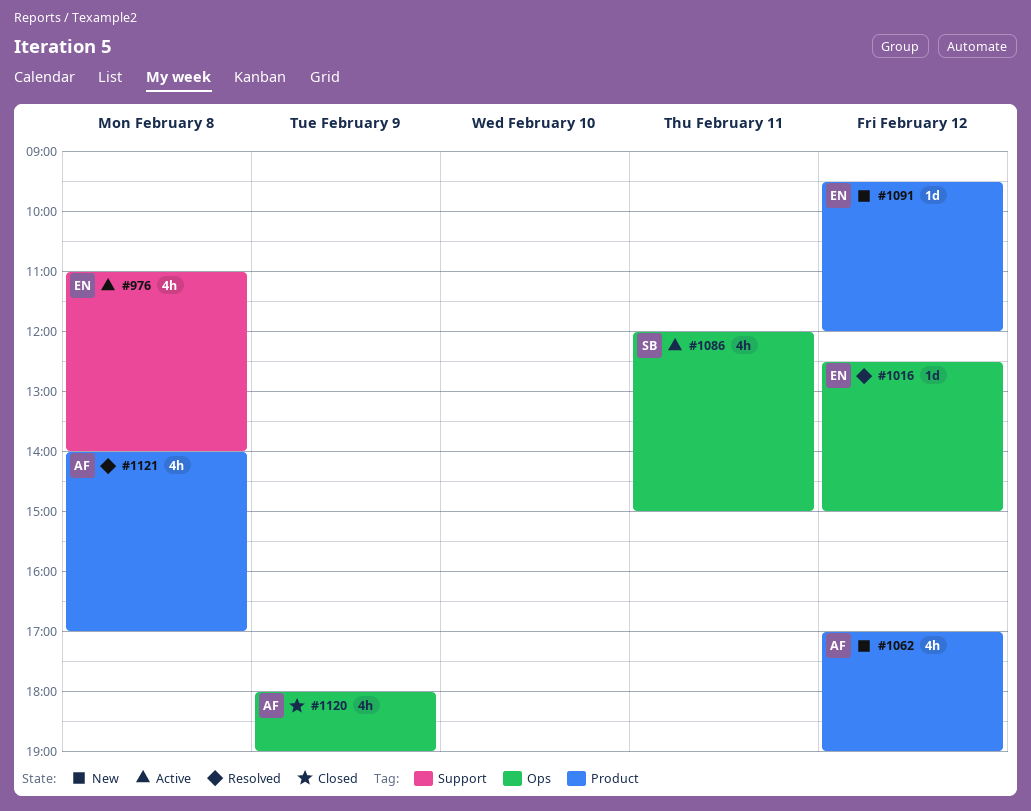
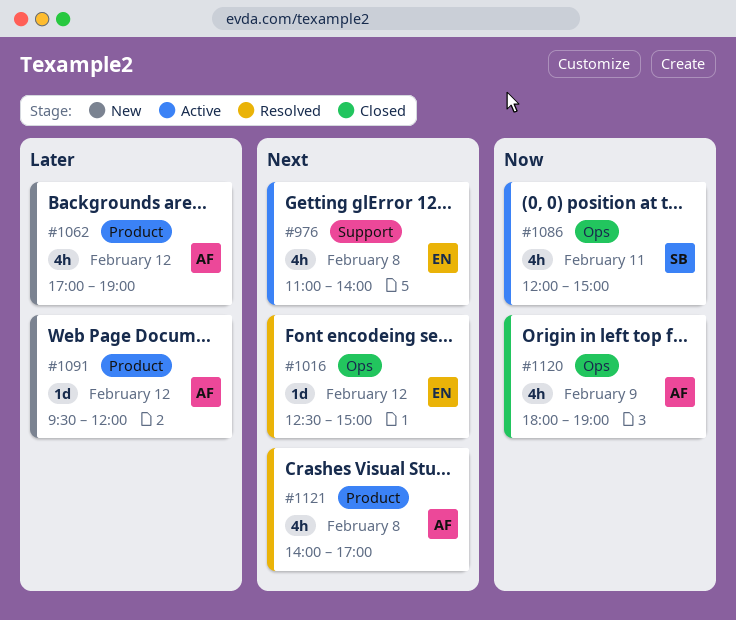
#1091, owner: EN -> AF

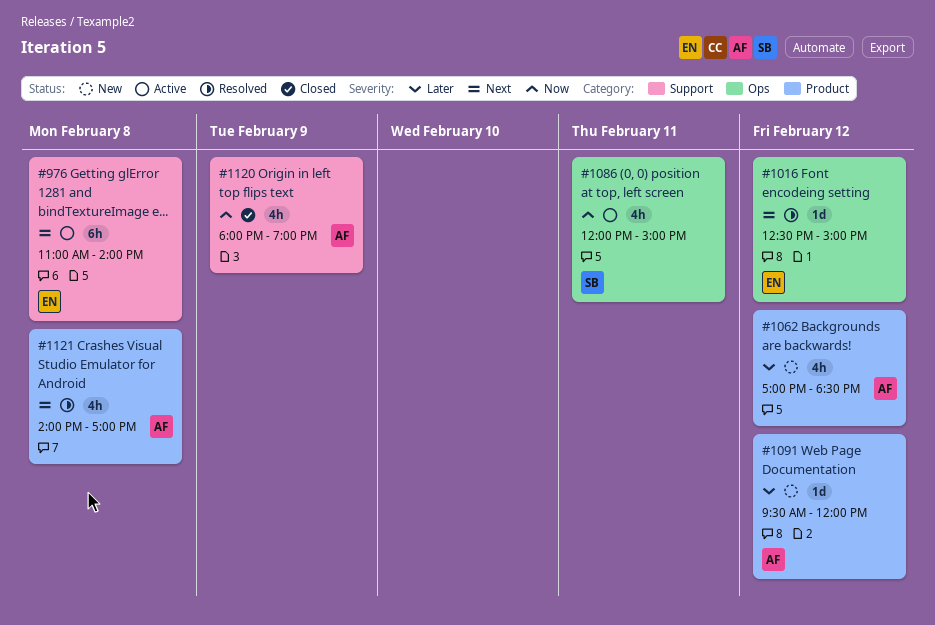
#976, estimate: 4h -> 6h
#1062, ends: 19:00 -> 18:30
#1120, label: Ops -> Support

